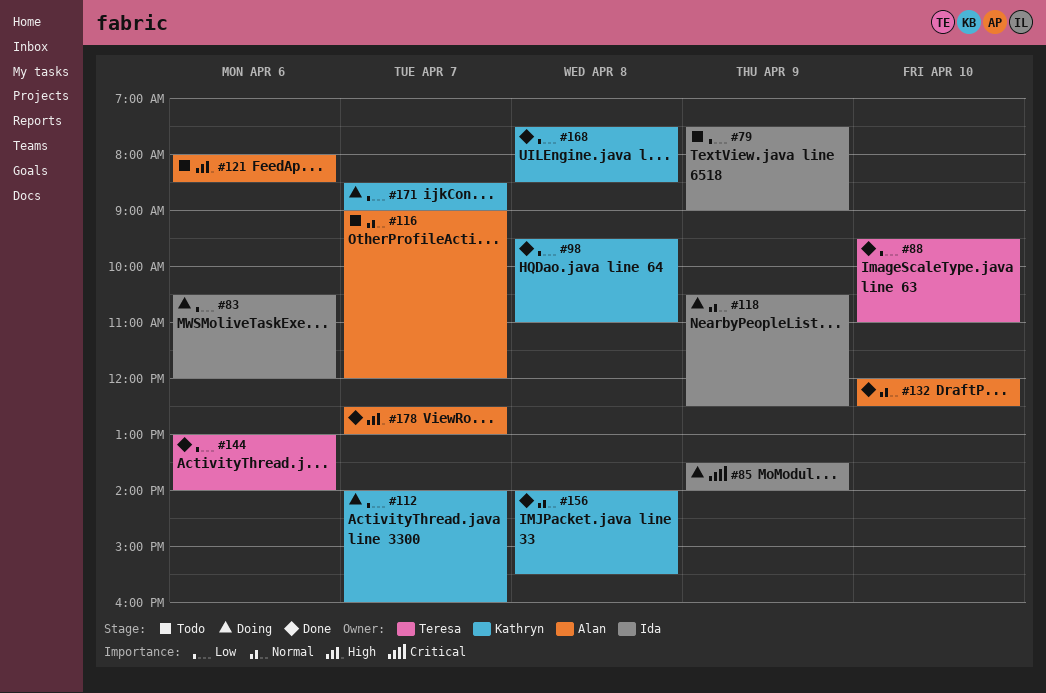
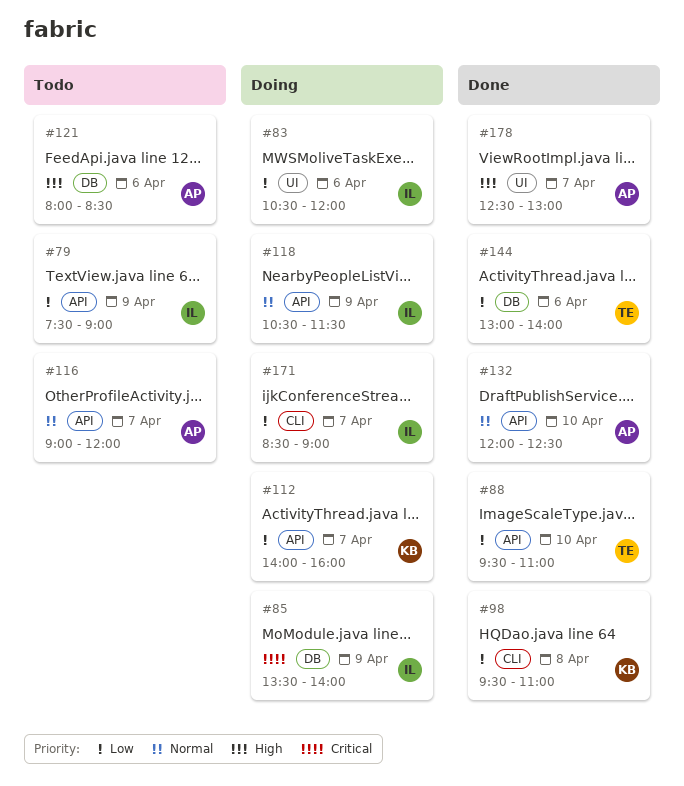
#118, ends: 12:30 -> 11:30
#156: present -> none
#168: present -> none
#171, owner: Kathryn -> Ida

